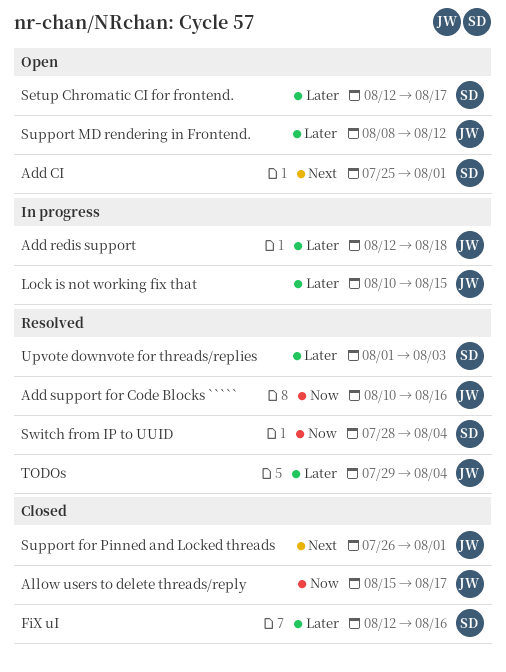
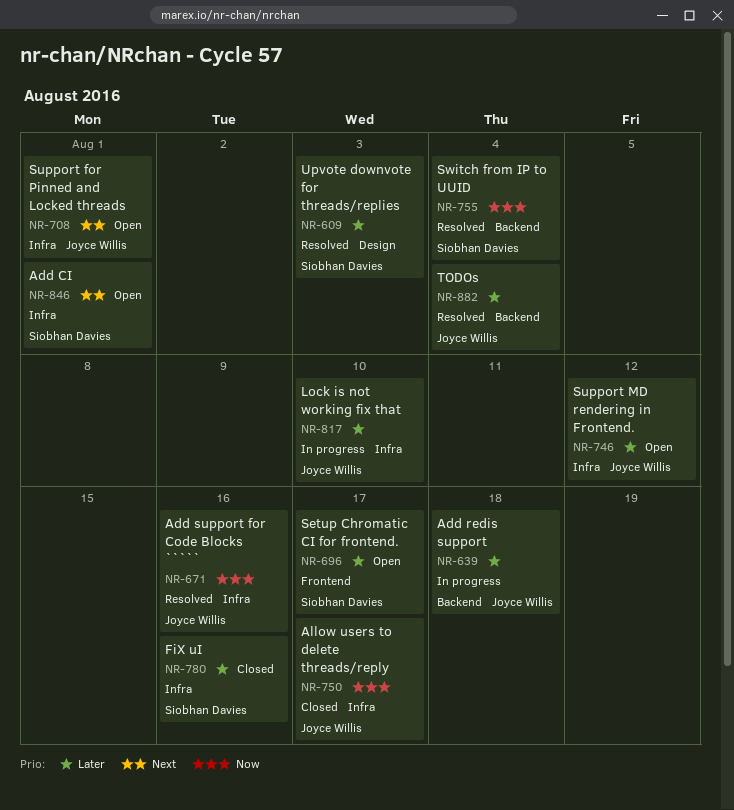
Lock is not working fix that, due: Aug 15 -> Aug 10
Support for Pinned and Locked threads, status: Closed -> Open

